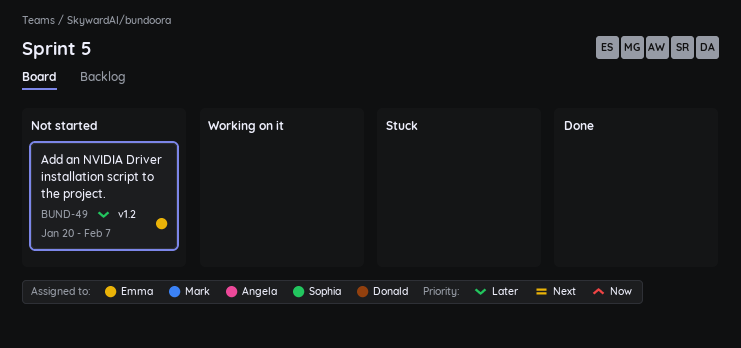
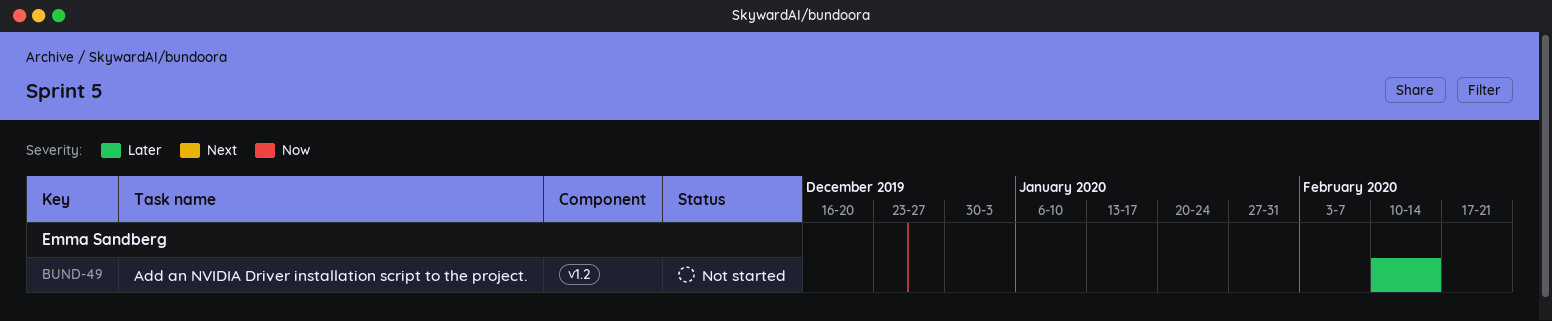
BUND-49, start: Jan 20 -> Feb 10
BUND-49, due: Feb 7 -> Feb 14

